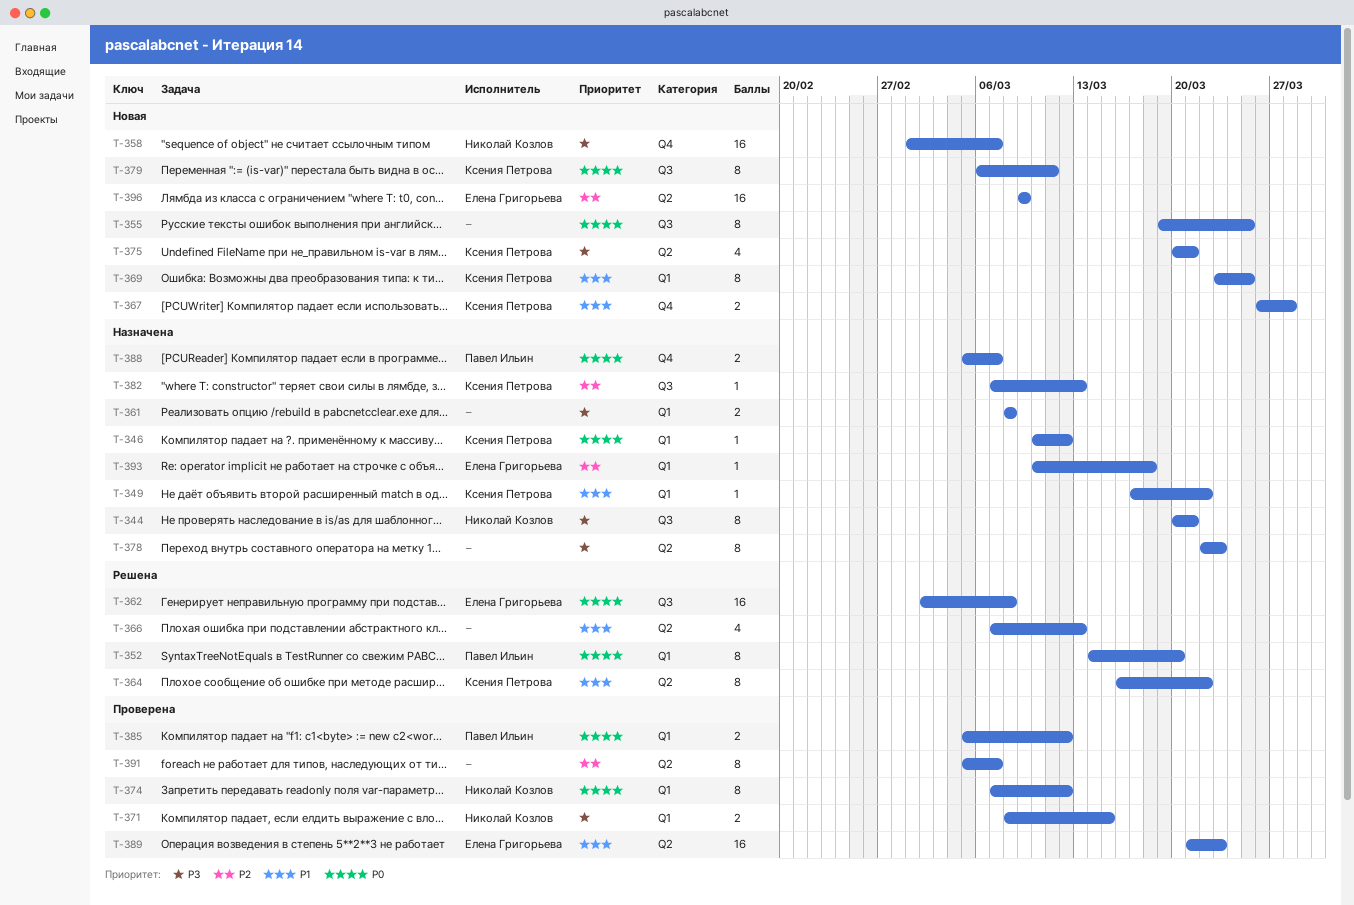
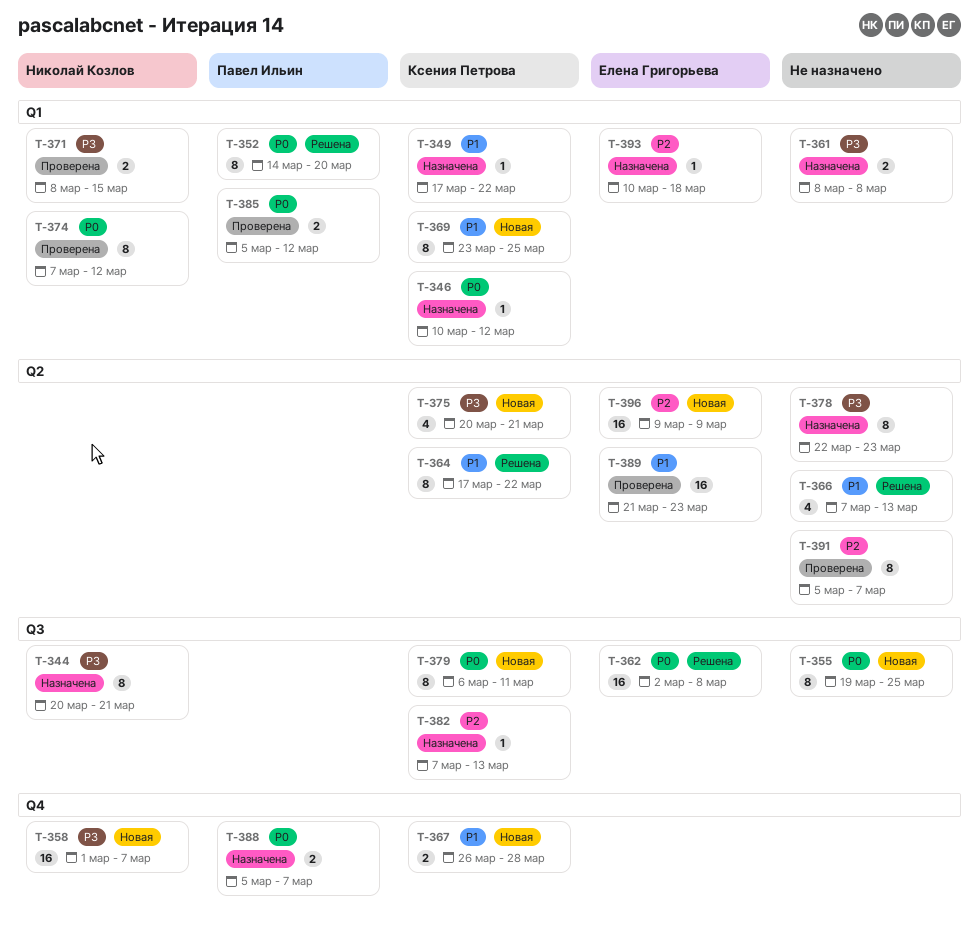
T-364, start: Mar 16 -> Mar 17

